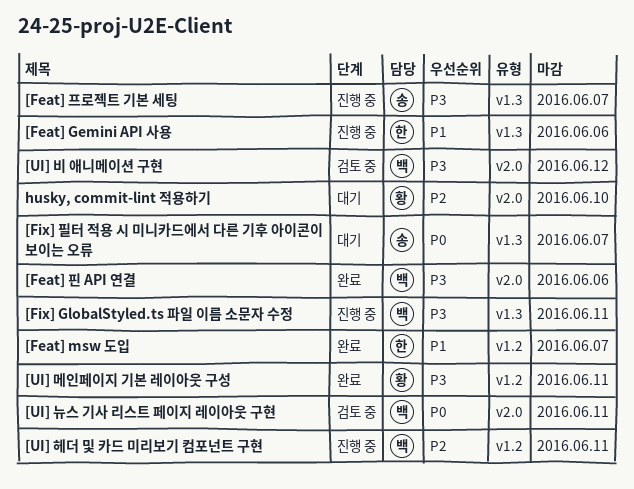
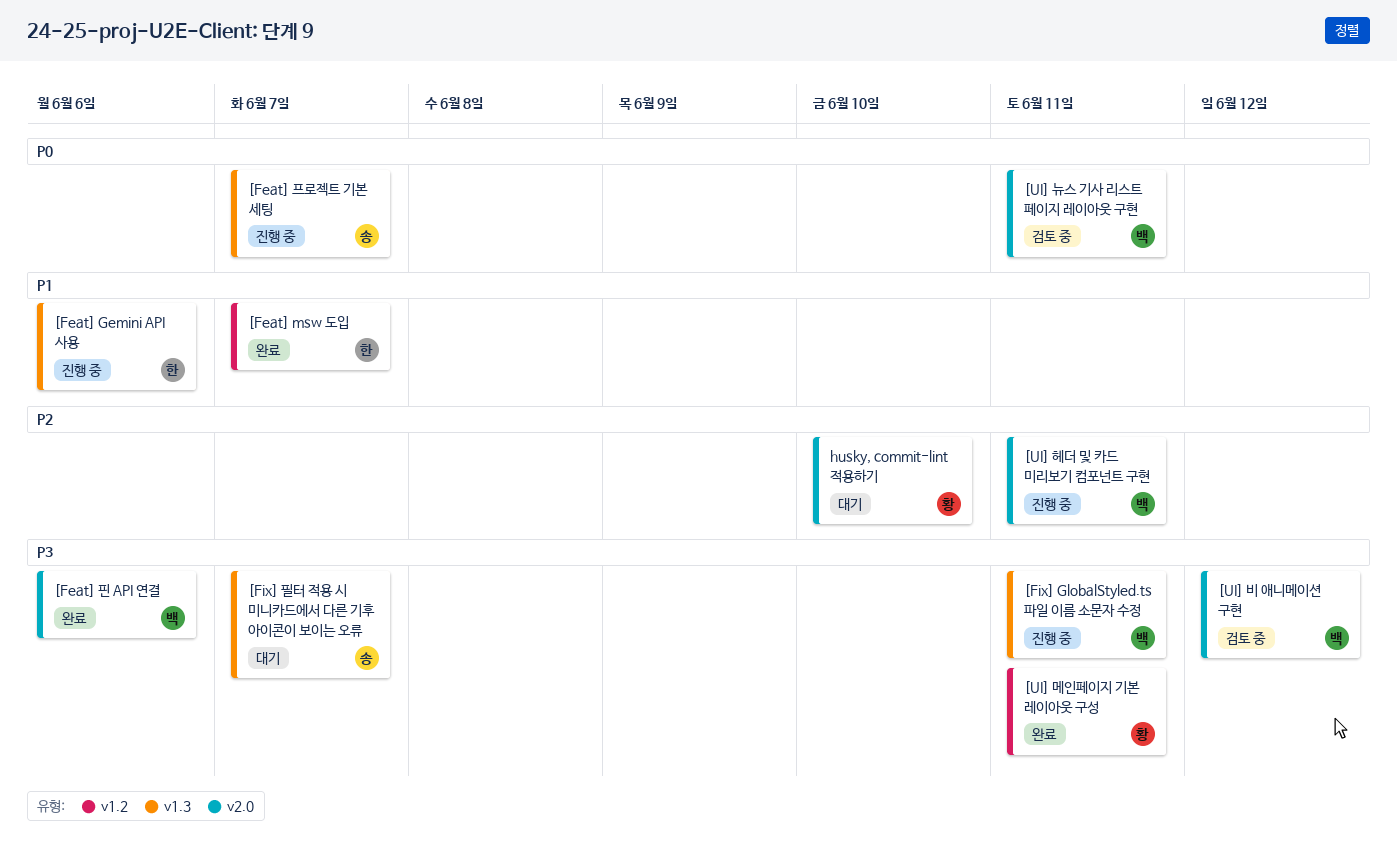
[Feat] 프로젝트 기본 세팅, priority: P3 -> P0
[Fix] 필터 적용 시 미니카드에서 다른 기후 아이콘이 보이는 오류, priority: P0 -> P3
[UI] 헤더 및 카드 미리보기 컴포넌트 구현, label: v1.2 -> v2.0

